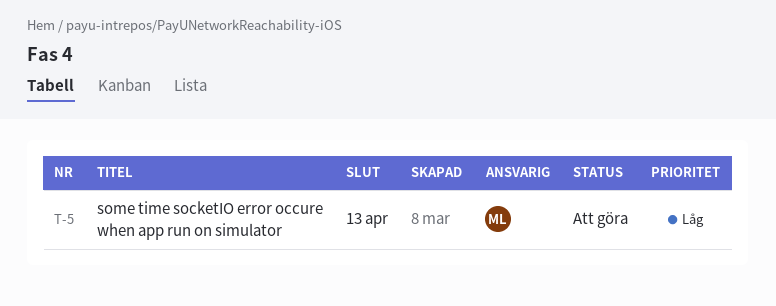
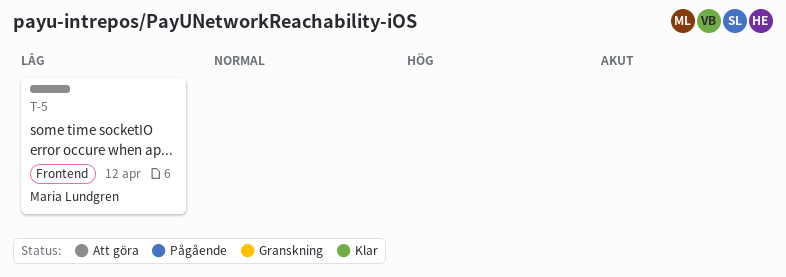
T-5, due: Apr 13 -> Apr 12

